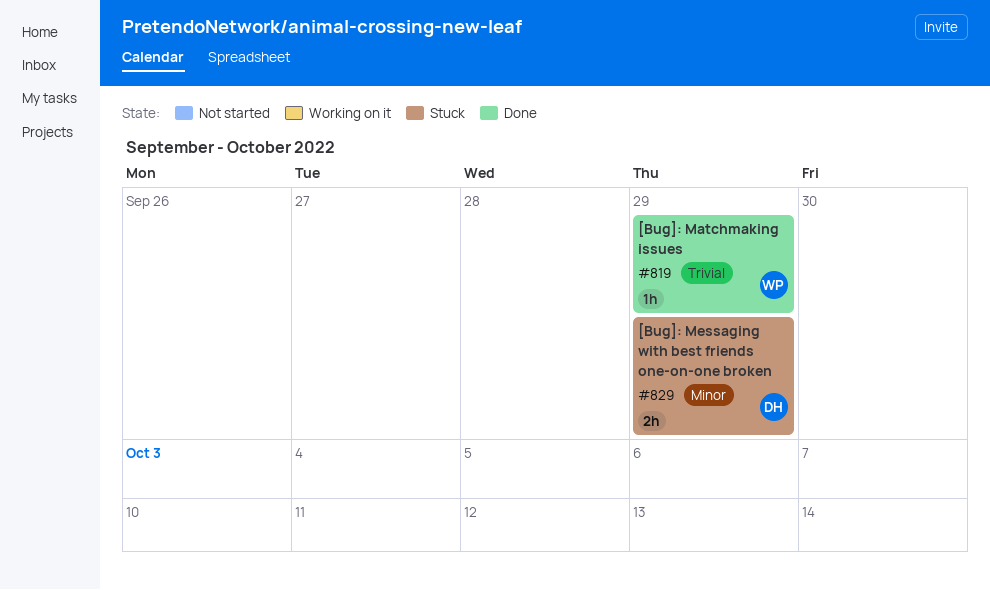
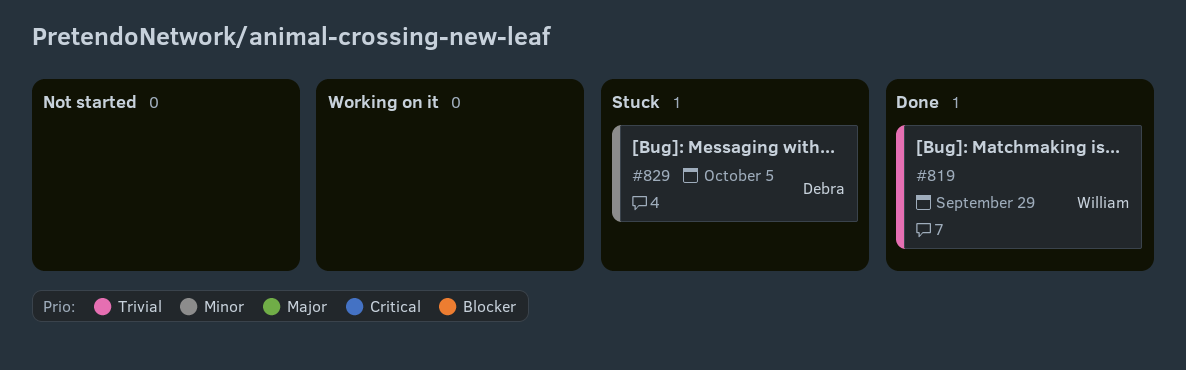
#829, due: Sep 29 -> Oct 5

